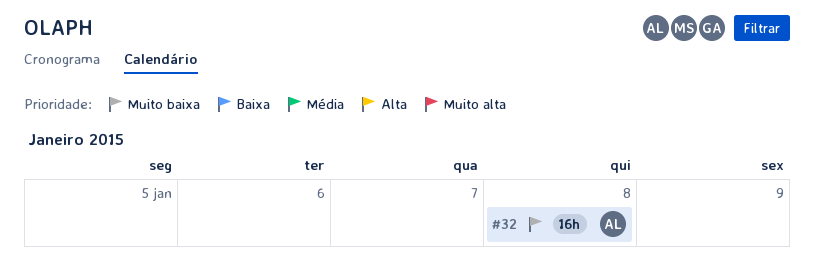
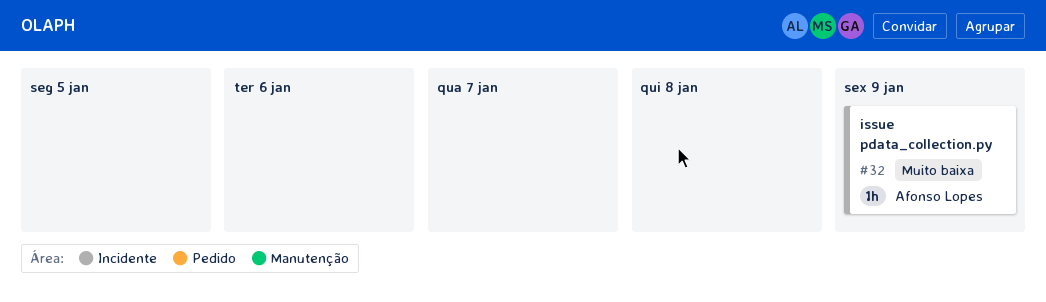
#32, estimate: 16h -> 1h
#32, due: Jan 8 -> Jan 9

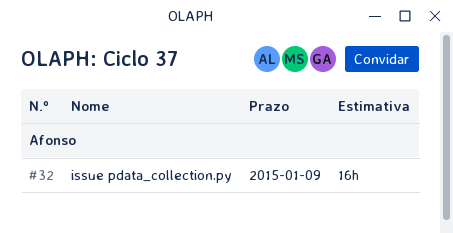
#32, estimate: 1h -> 16h

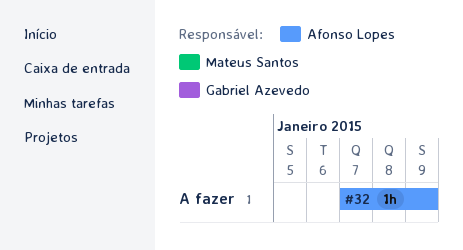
#32, estimate: 16h -> 1h

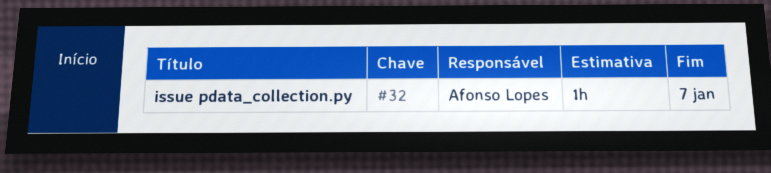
#32, due: Jan 9 -> Jan 7

